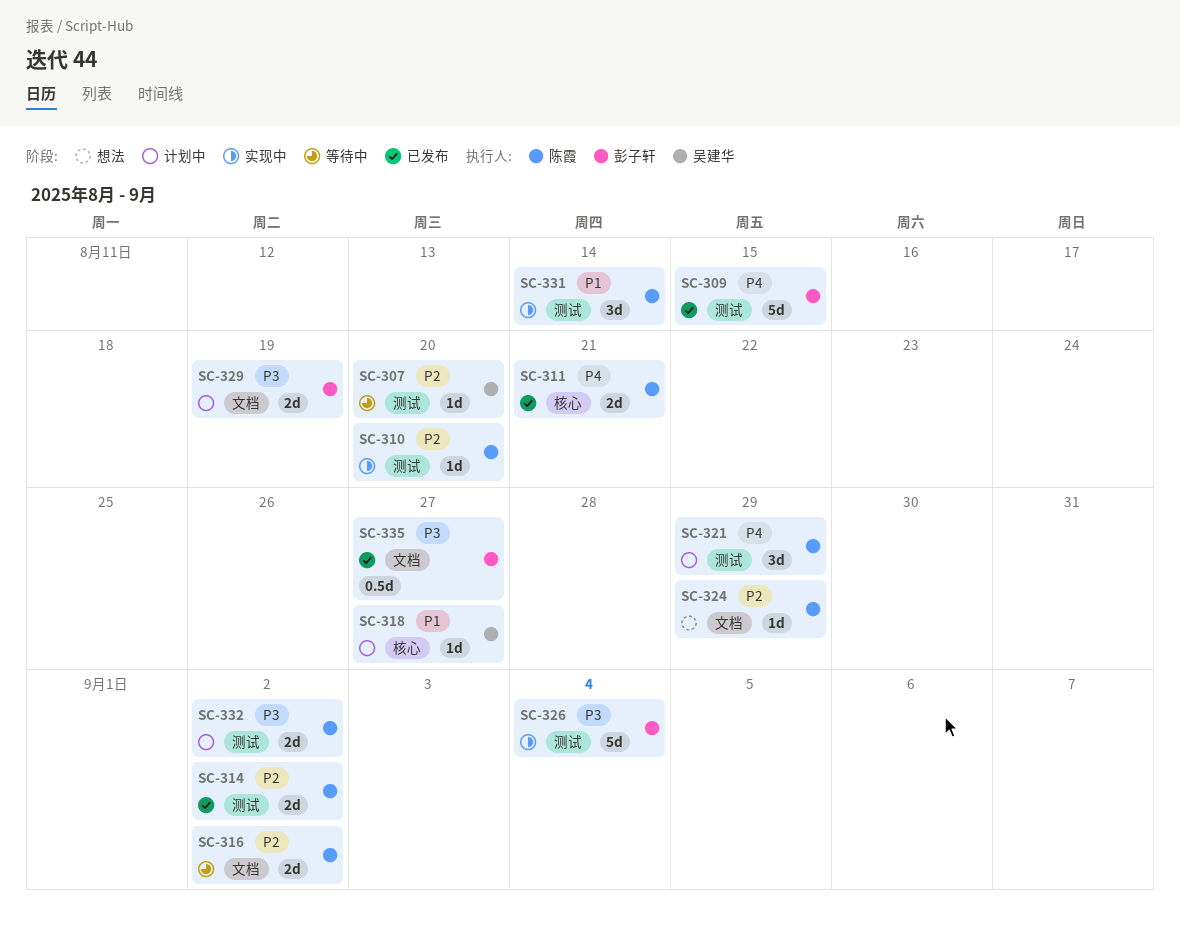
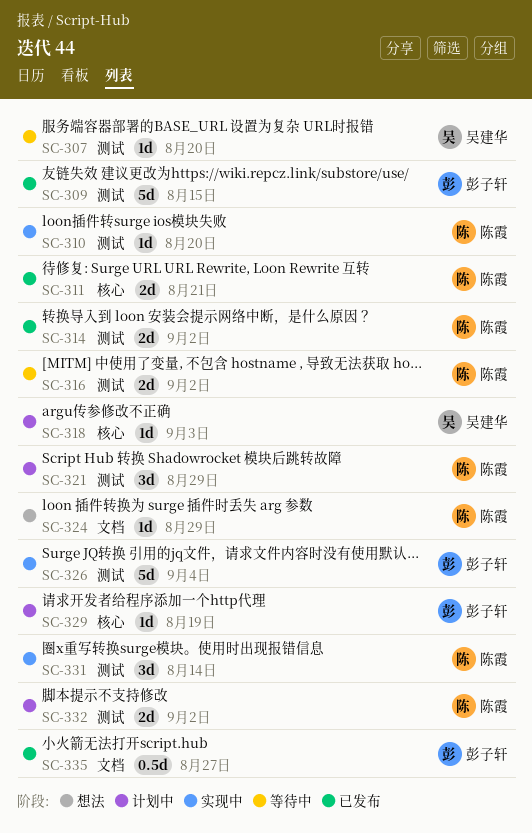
SC-316, label: 文档 -> 测试
SC-318, due: Aug 27 -> Sep 3
SC-329, label: 文档 -> 核心
SC-329, estimate: 2d -> 1d

